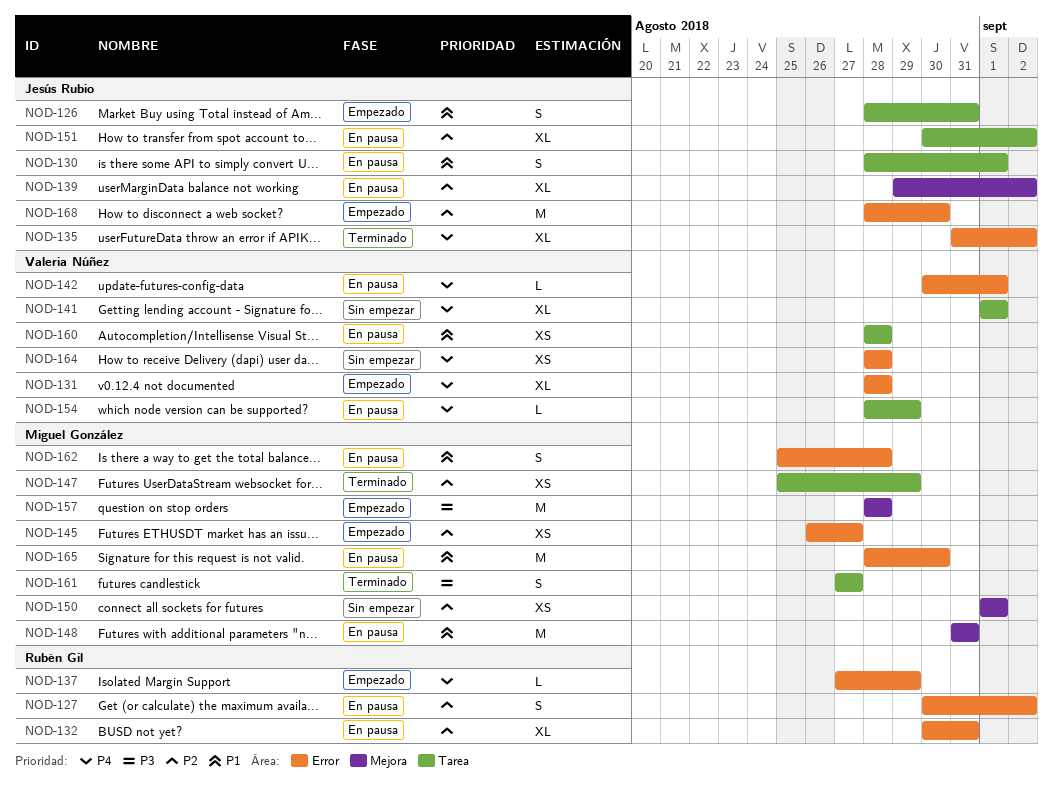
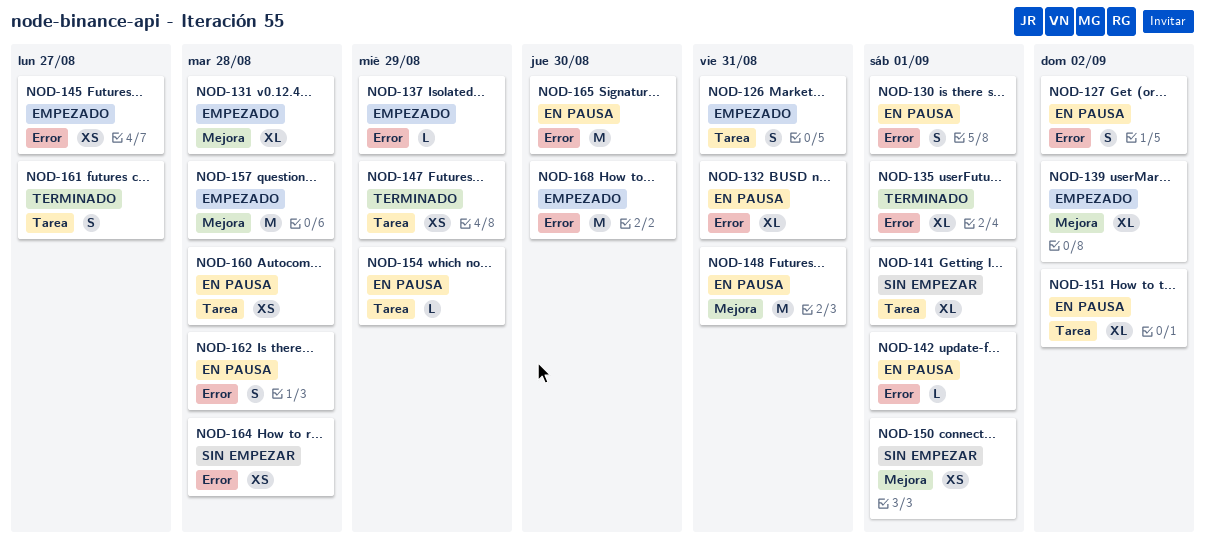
NOD-130, label: Tarea -> Error
NOD-131, label: Error -> Mejora
NOD-135, due: Sep 2 -> Sep 1
NOD-139, status: En pausa -> Empezado

